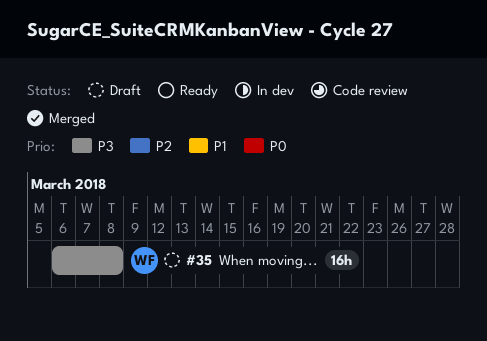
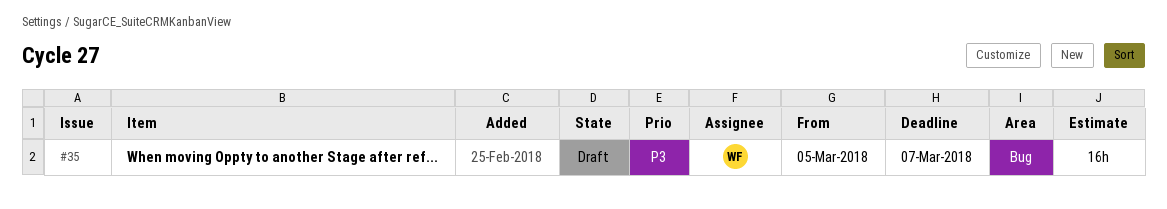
#35, start: Mar 6 -> Mar 5
#35, due: Mar 8 -> Mar 7

